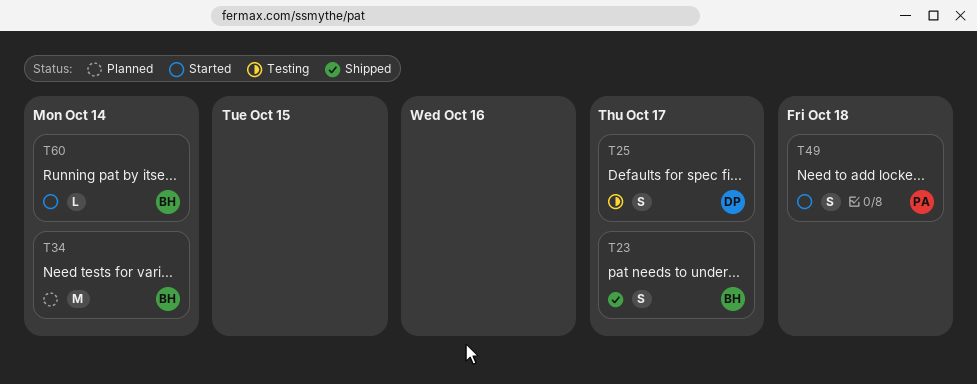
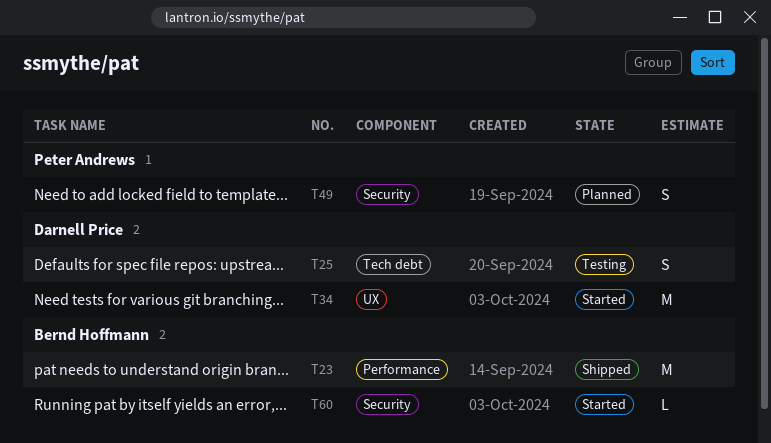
T23, estimate: S -> M
T34, status: Planned -> Started
T34, owner: Bernd Hoffmann -> Darnell Price
T49, status: Started -> Planned

